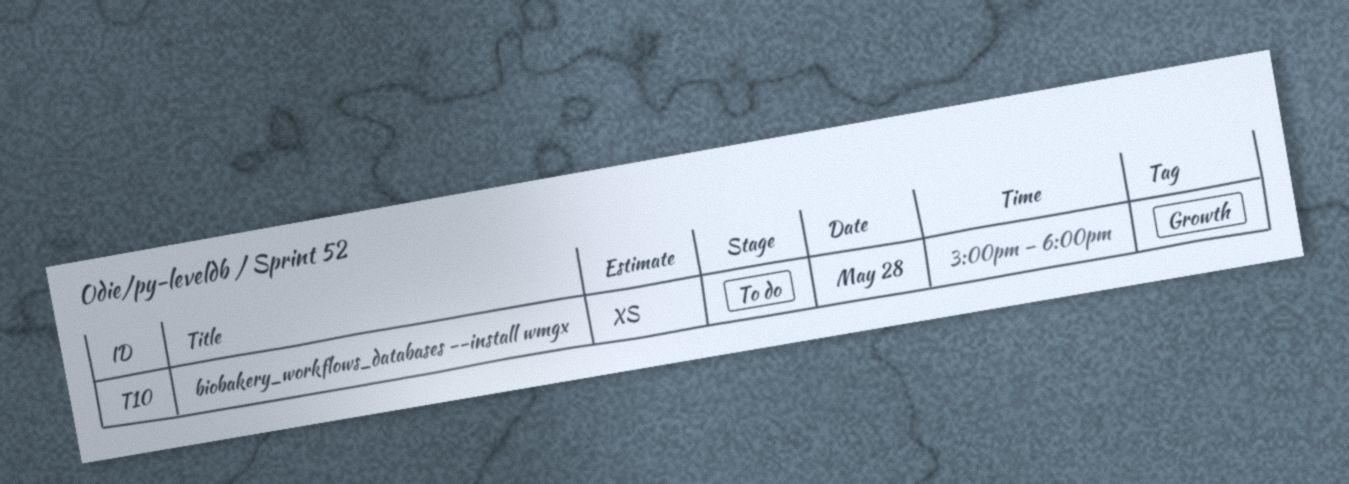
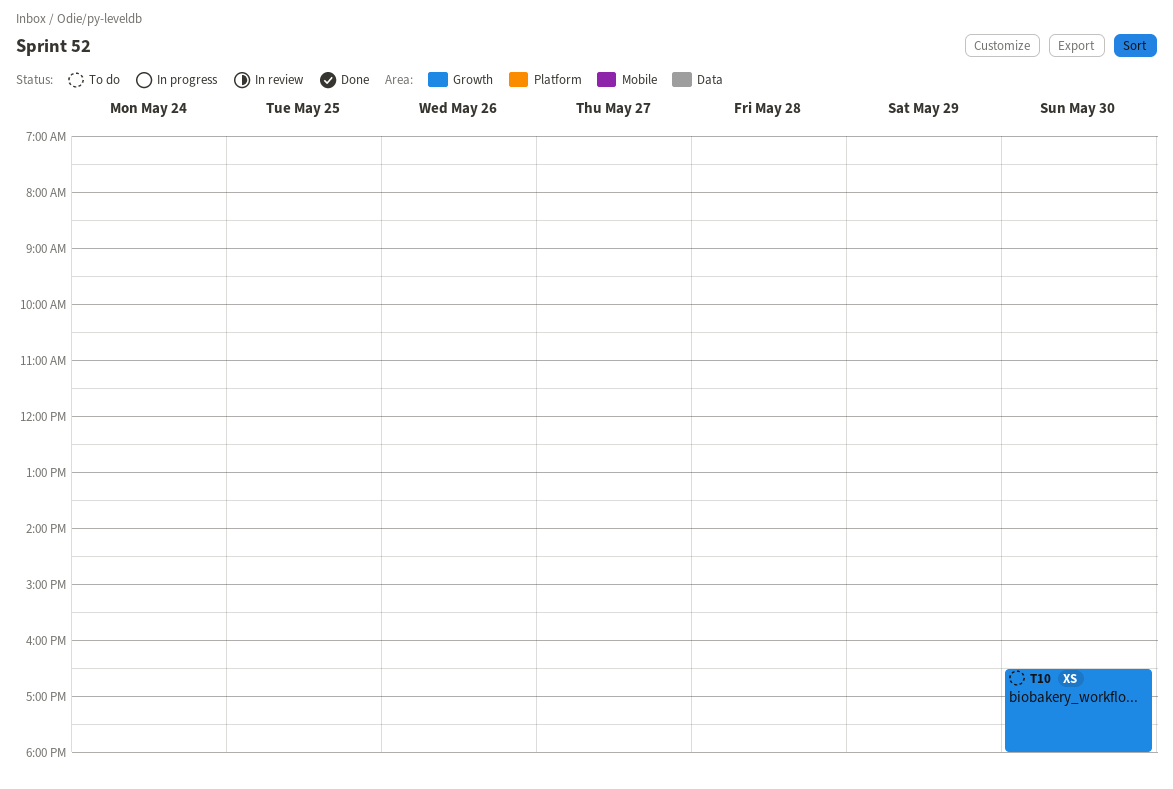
T10, day: May 28 -> May 30
T10, begins: 15:00 -> 16:30

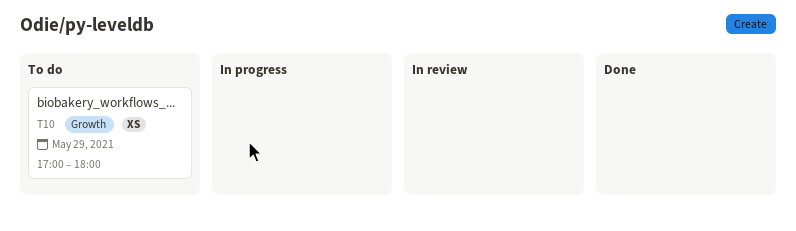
T10, day: May 30 -> May 29
T10, begins: 16:30 -> 17:00

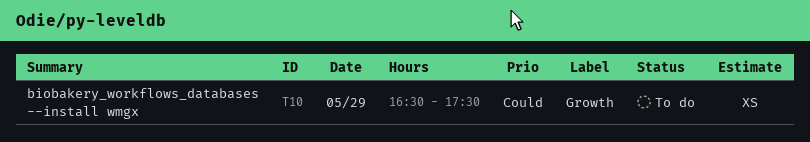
T10, begins: 17:00 -> 16:30
T10, ends: 18:00 -> 17:30

